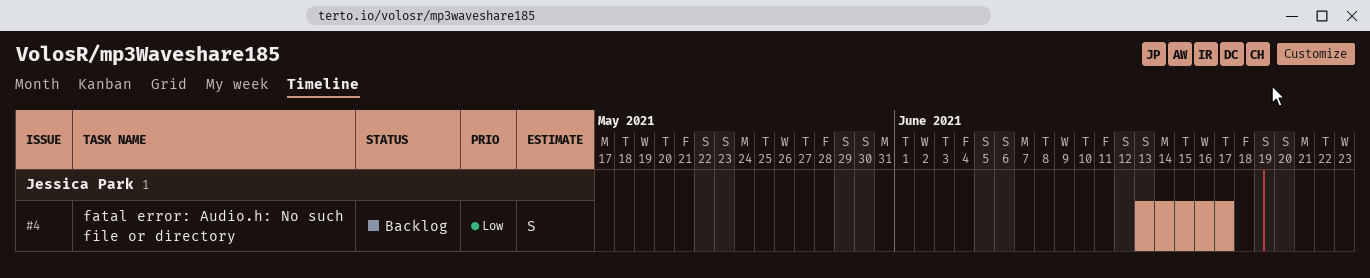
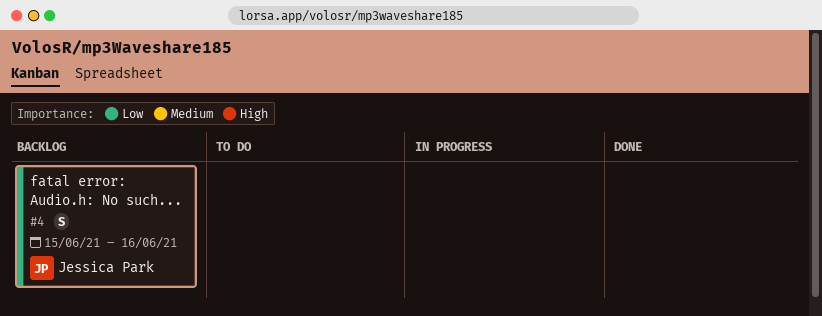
#4, start: Jun 13 -> Jun 15
#4, due: Jun 17 -> Jun 16

